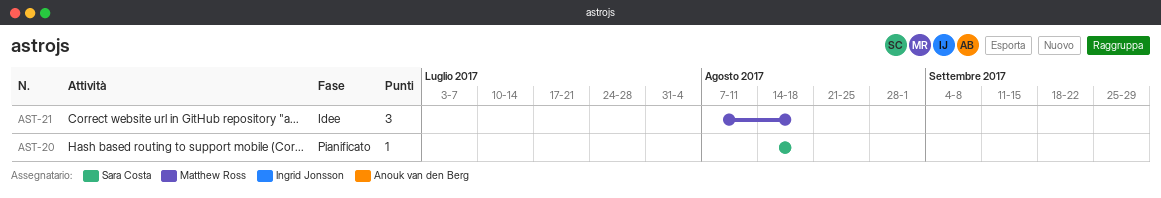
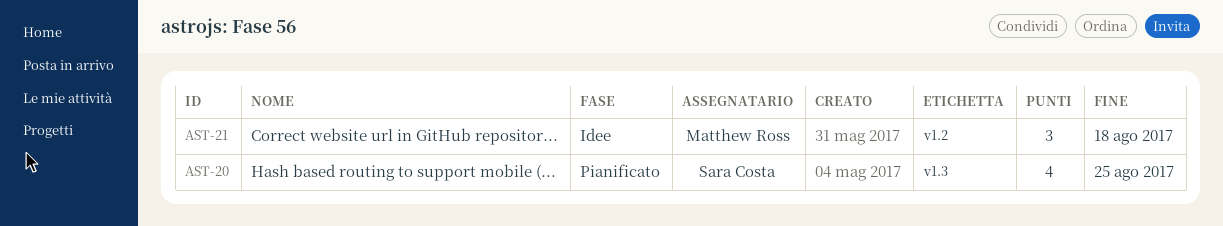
AST-20, estimate: 1 -> 4
AST-20, due: Aug 18 -> Aug 25

